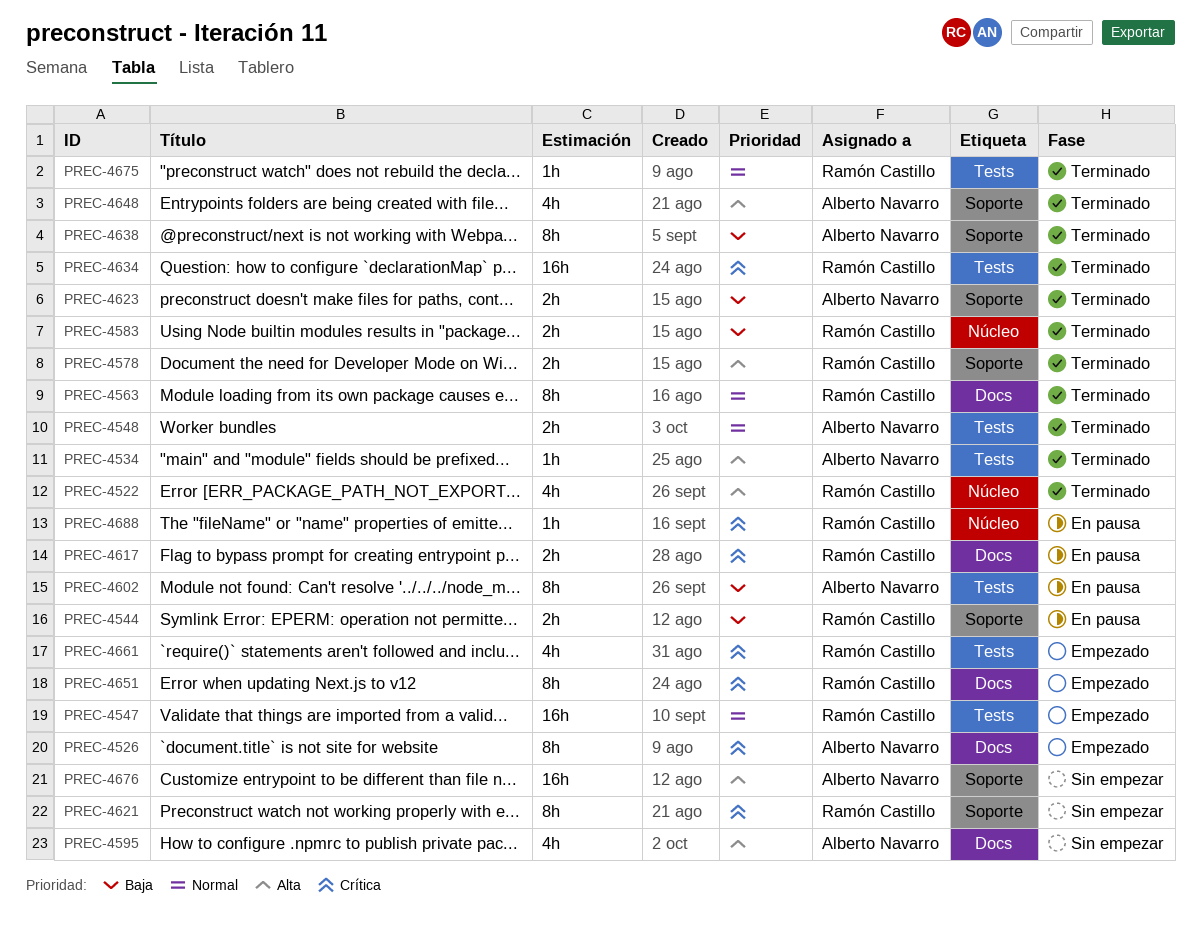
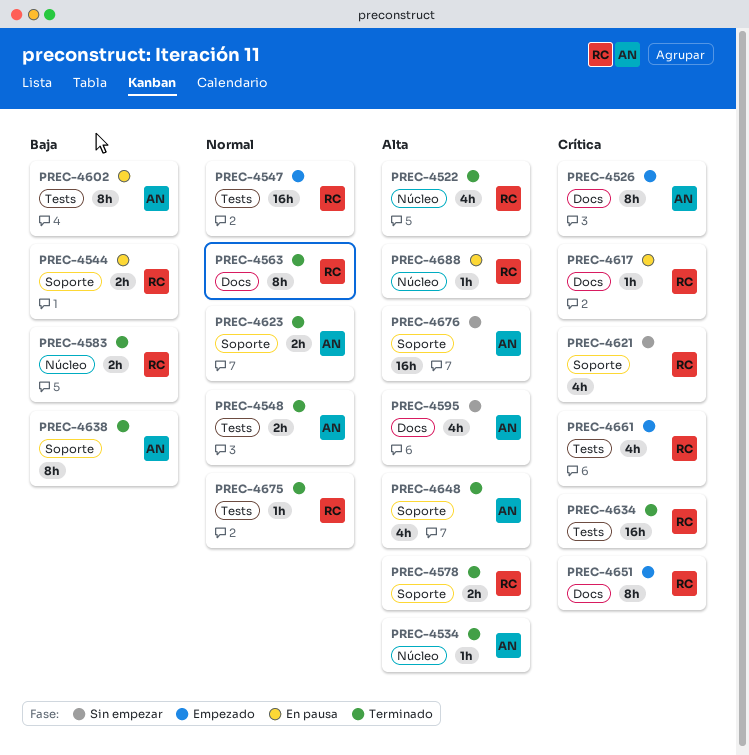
PREC-4534, label: Tests -> Núcleo
PREC-4617, estimate: 2h -> 1h
PREC-4621, estimate: 8h -> 4h
PREC-4623, priority: Baja -> Normal
PREC-4688, priority: Crítica -> Alta

